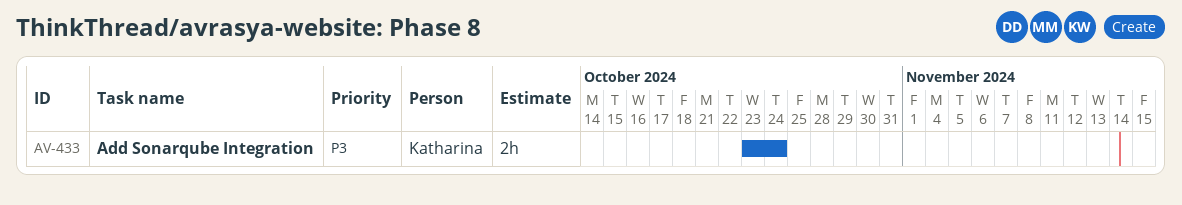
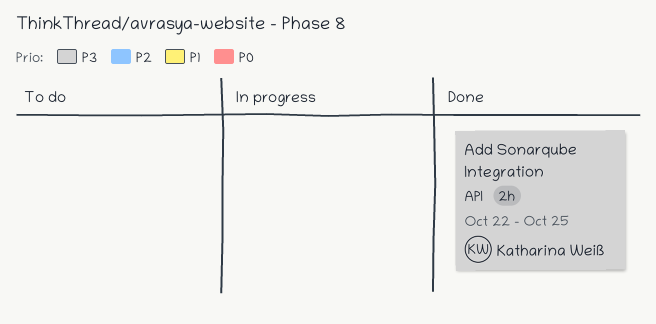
Add Sonarqube Integration, start: Oct 23 -> Oct 22
Add Sonarqube Integration, due: Oct 24 -> Oct 25

